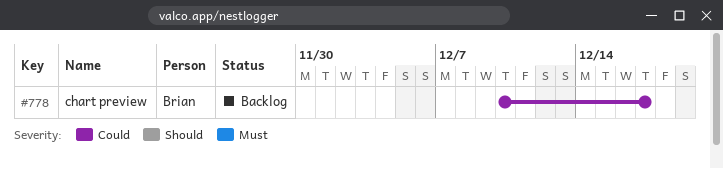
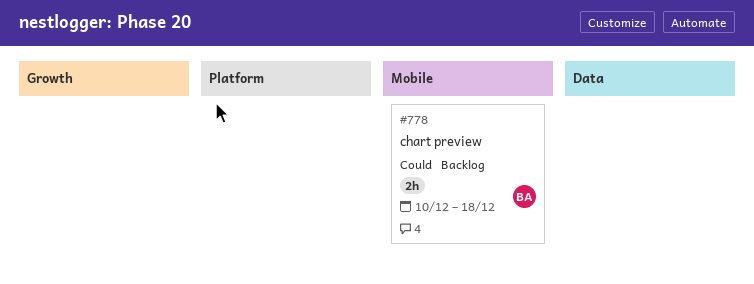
#778, due: Dec 17 -> Dec 18

